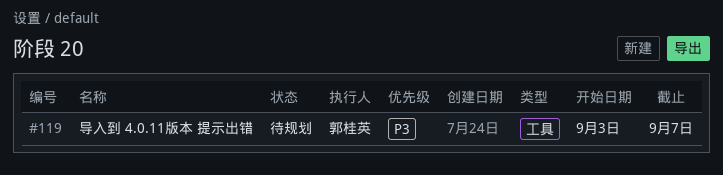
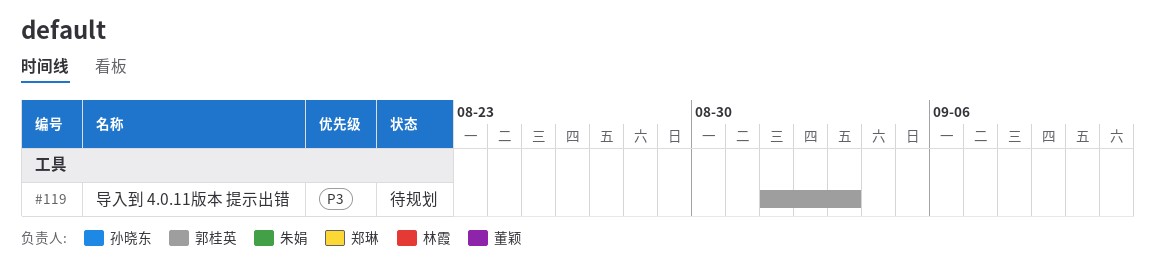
#119, start: Sep 3 -> Sep 1
#119, due: Sep 7 -> Sep 3

